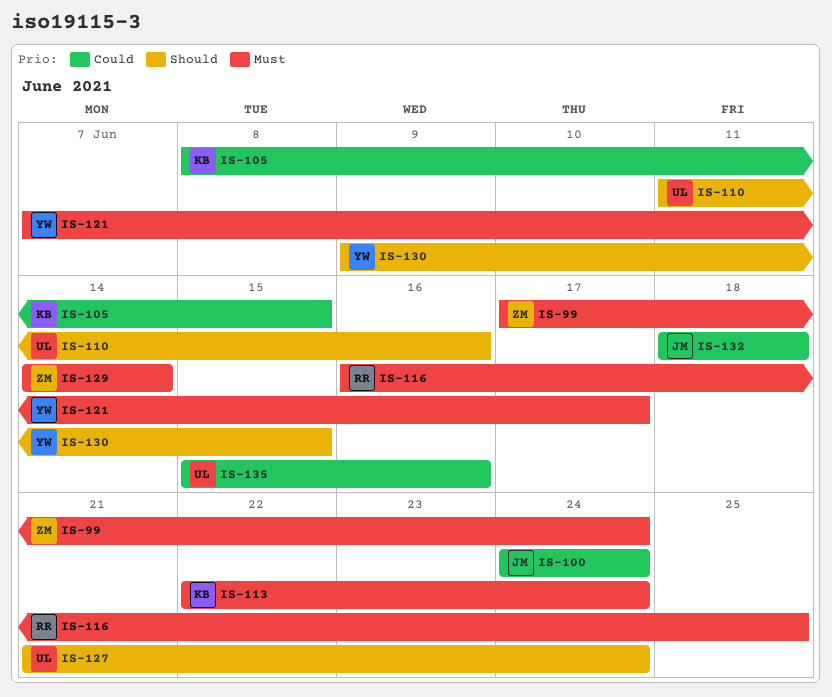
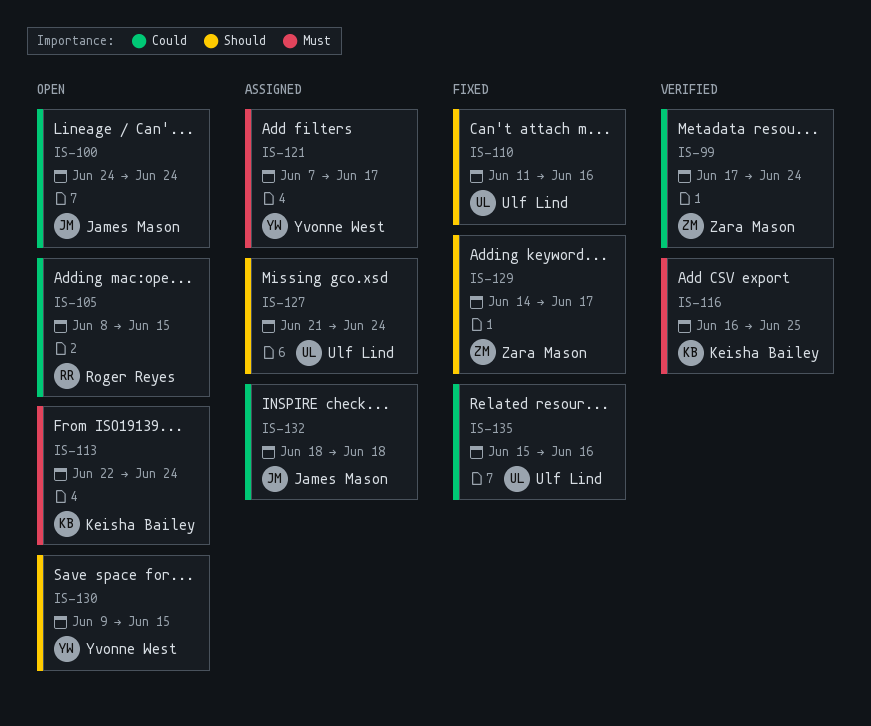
IS-99, priority: Must -> Could
IS-105, owner: Keisha Bailey -> Roger Reyes
IS-116, owner: Roger Reyes -> Keisha Bailey
IS-129, priority: Must -> Should
IS-129, due: Jun 14 -> Jun 17

